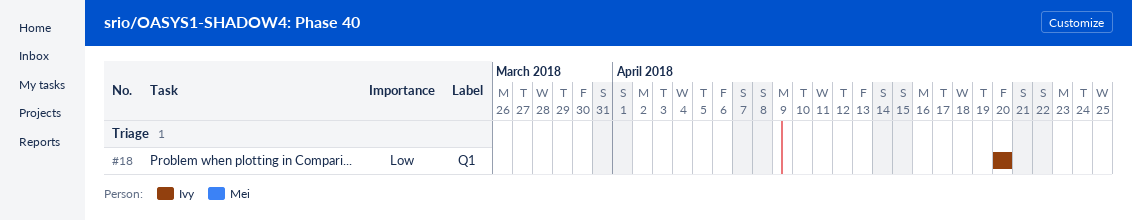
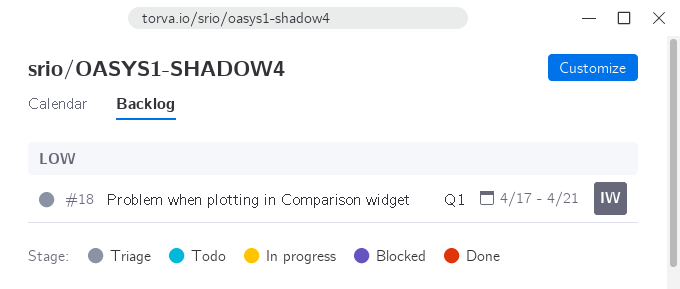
#18, start: Apr 20 -> Apr 17
#18, due: Apr 20 -> Apr 21

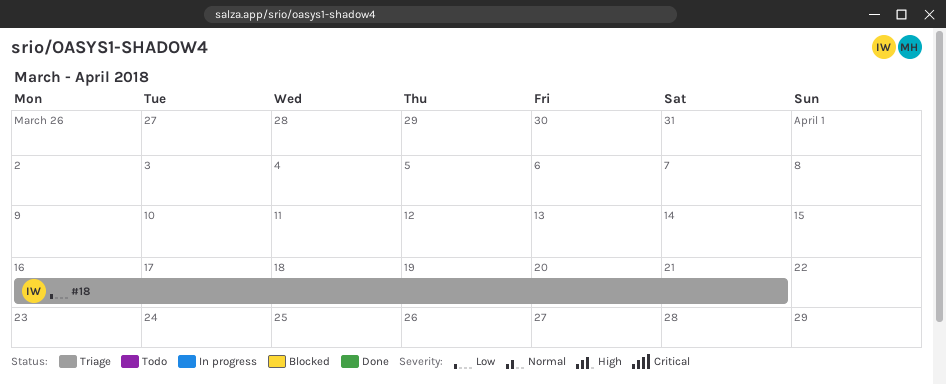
#18, start: Apr 17 -> Apr 16

